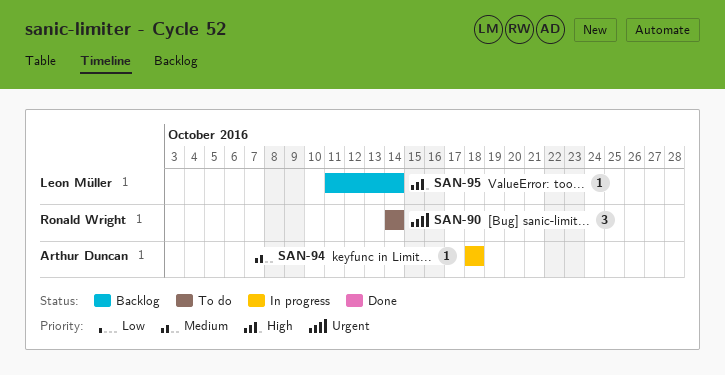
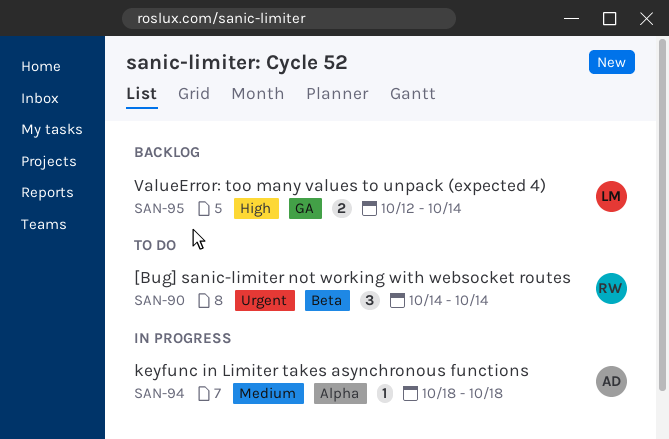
SAN-95, estimate: 1 -> 2
SAN-95, start: Oct 11 -> Oct 12

